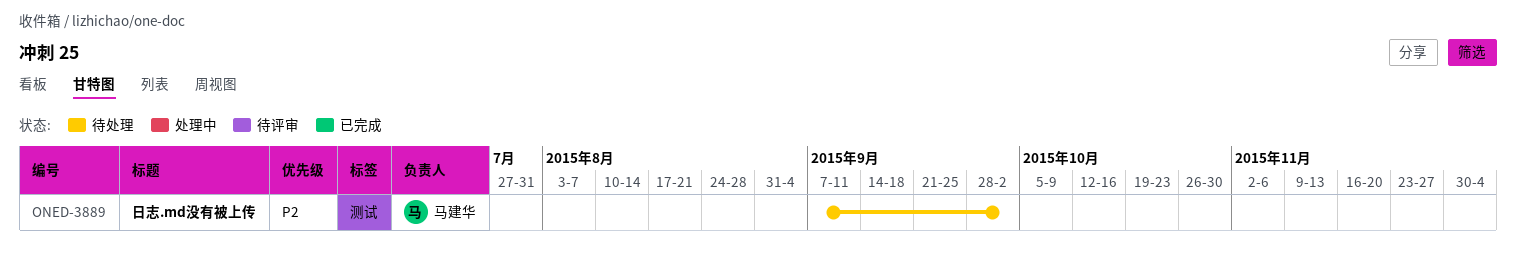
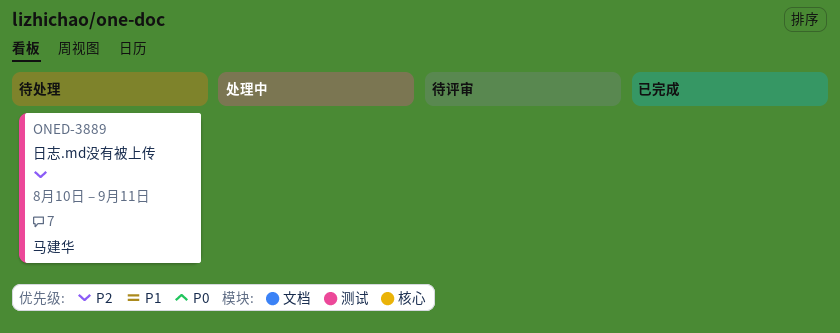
ONED-3889, start: Sep 7 -> Aug 10
ONED-3889, due: Oct 2 -> Sep 11

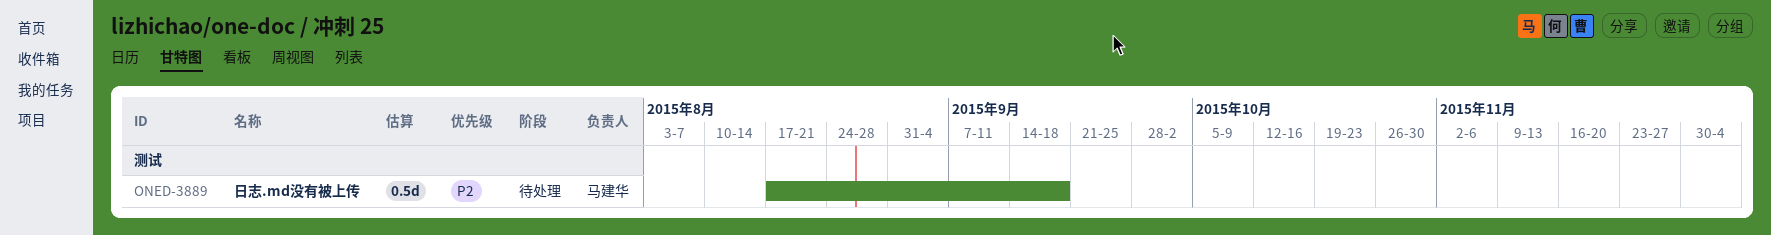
ONED-3889, start: Aug 10 -> Aug 17
ONED-3889, due: Sep 11 -> Sep 18

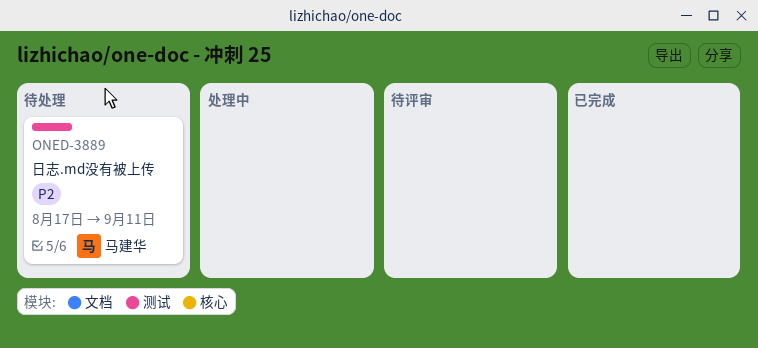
ONED-3889, due: Sep 18 -> Sep 11

